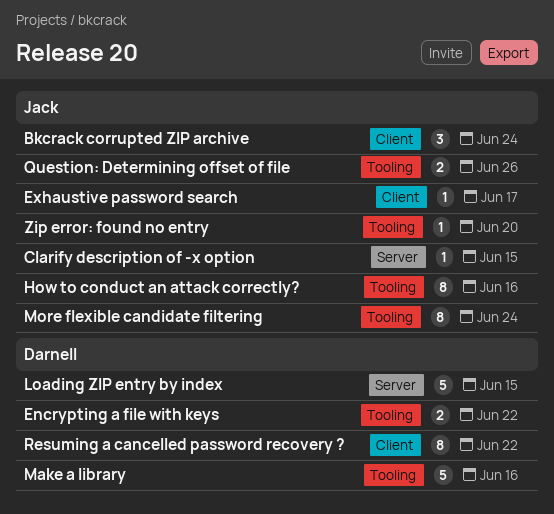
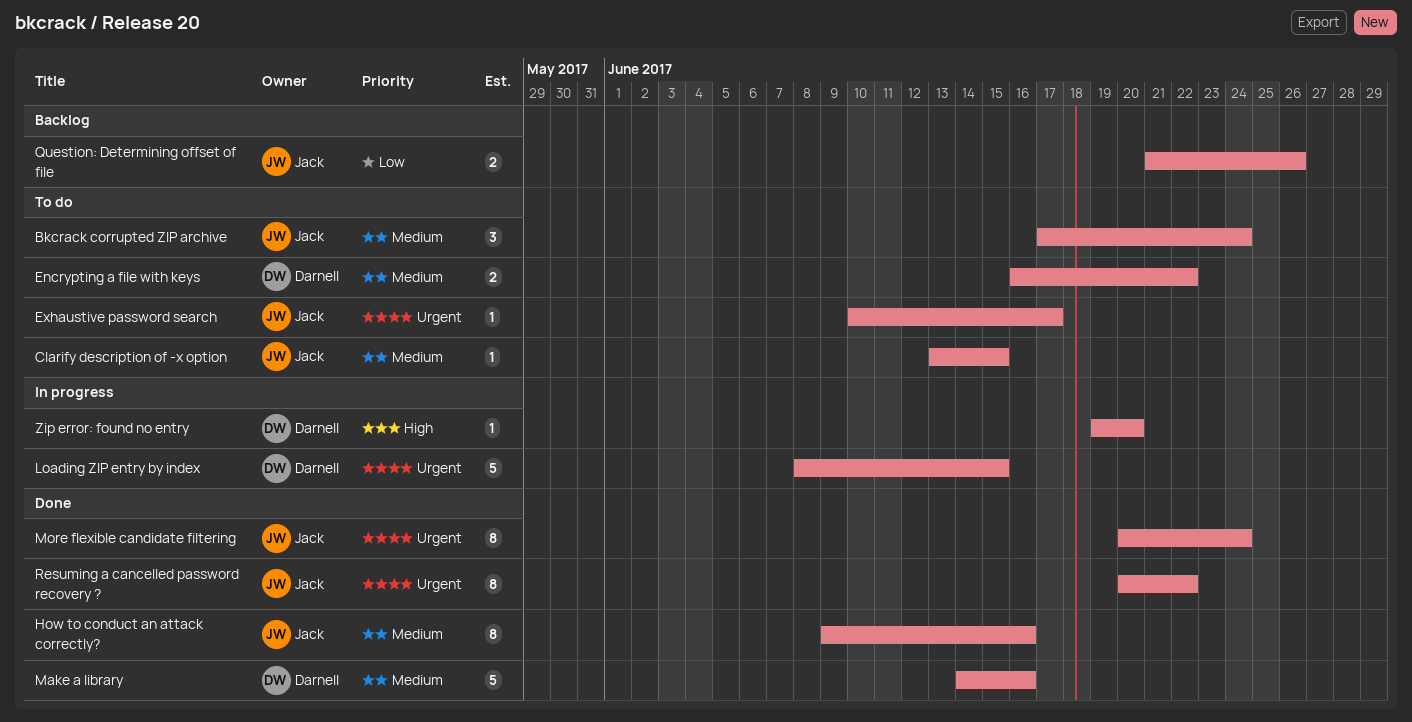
Resuming a cancelled password recovery ?, owner: Darnell -> Jack
Zip error: found no entry, owner: Jack -> Darnell

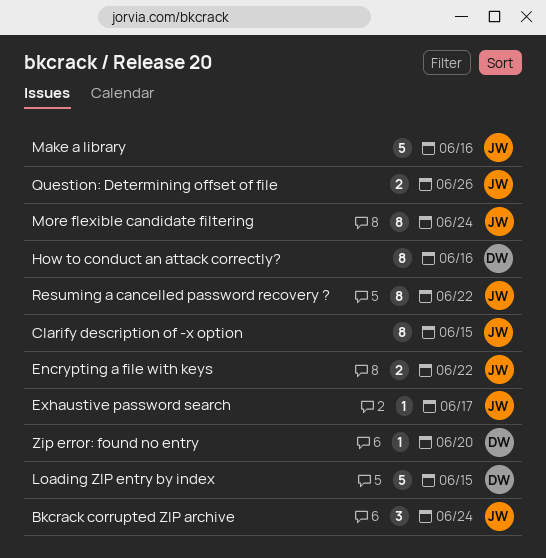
Clarify description of -x option, estimate: 1 -> 8
Encrypting a file with keys, owner: Darnell -> Jack
How to conduct an attack correctly?, owner: Jack -> Darnell
Make a library, owner: Darnell -> Jack

